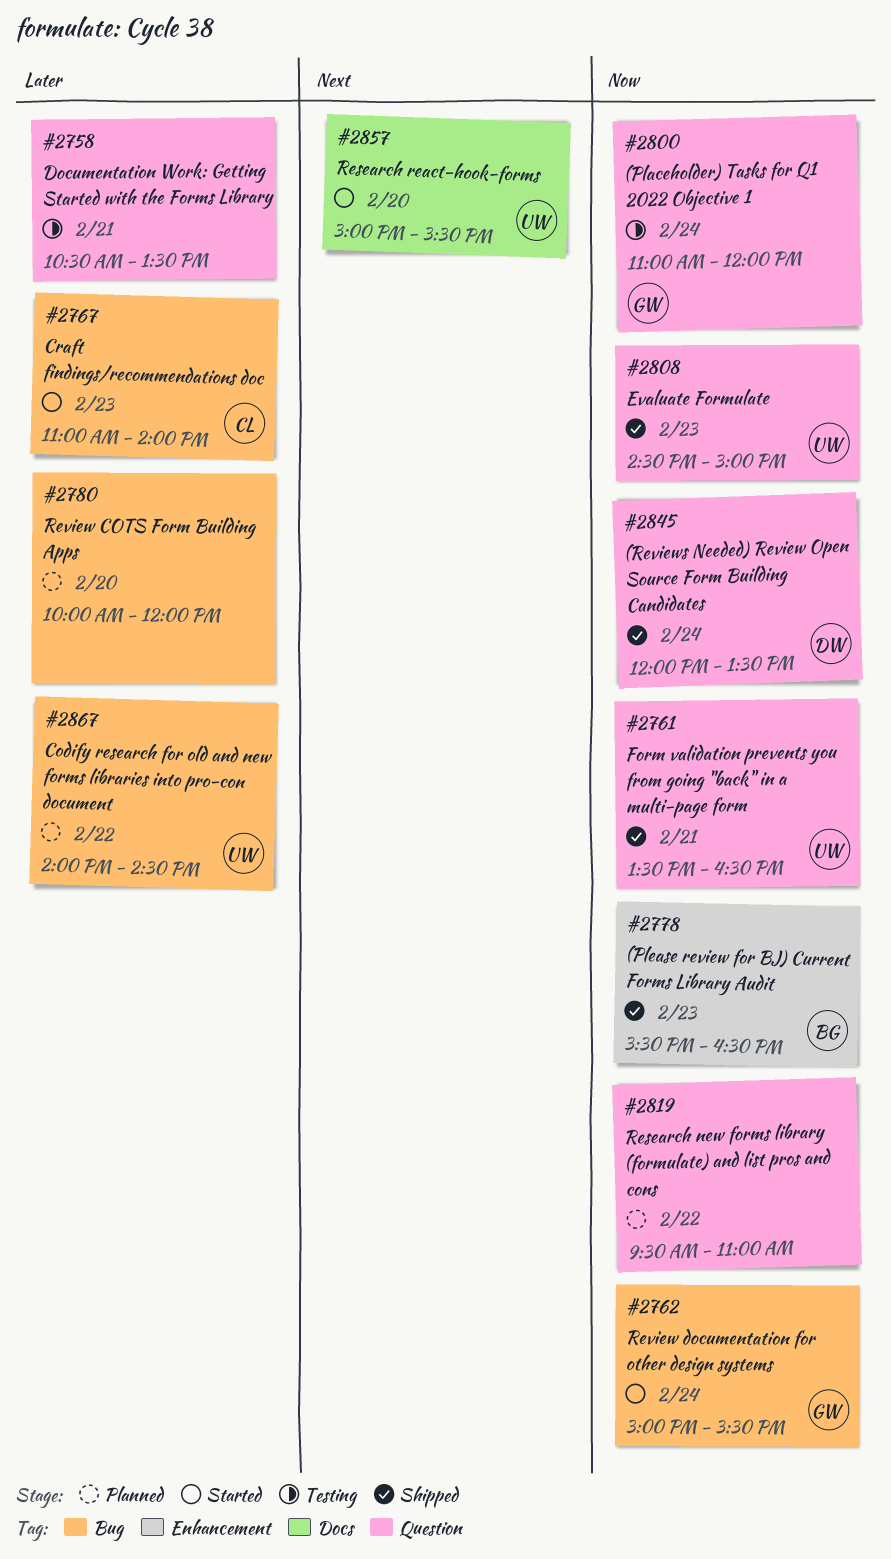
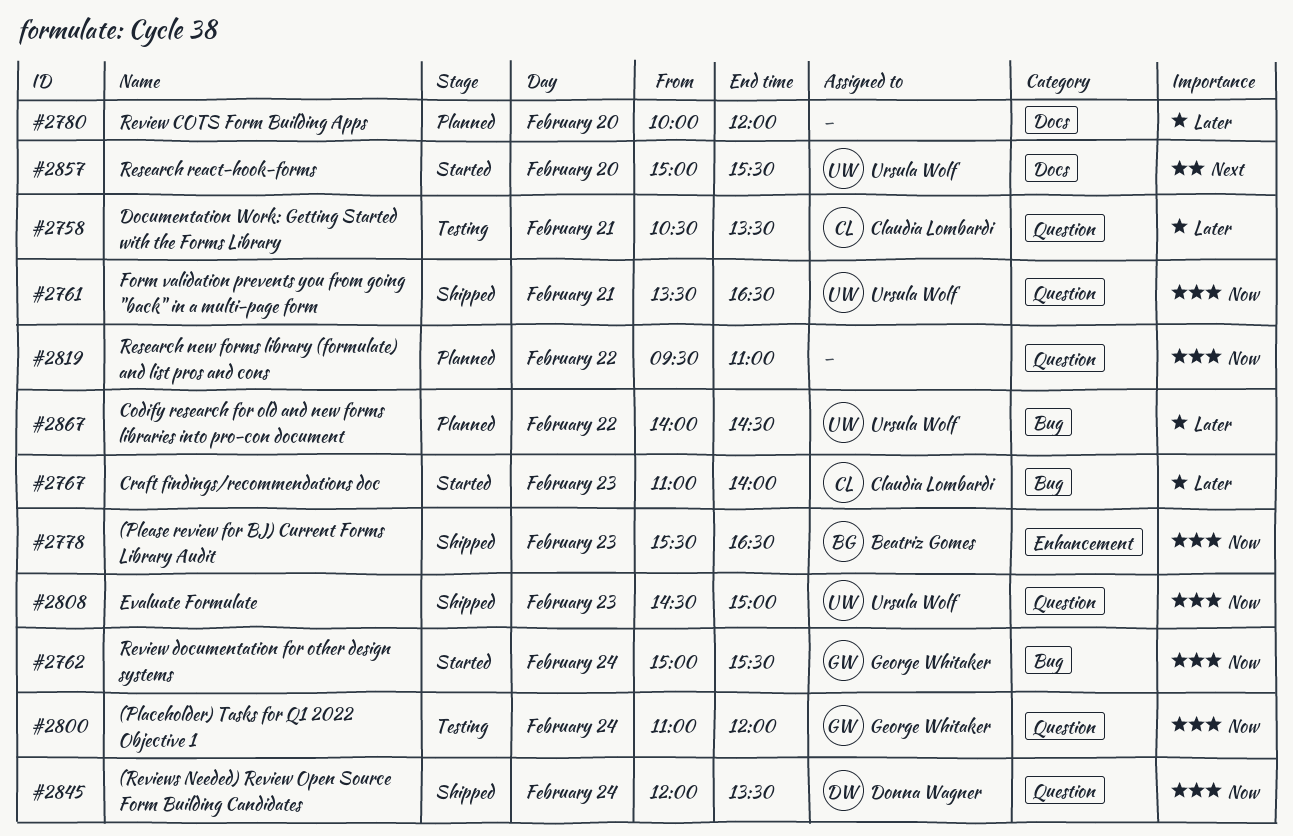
#2758, owner: none -> Claudia Lombardi
#2780, label: Bug -> Docs

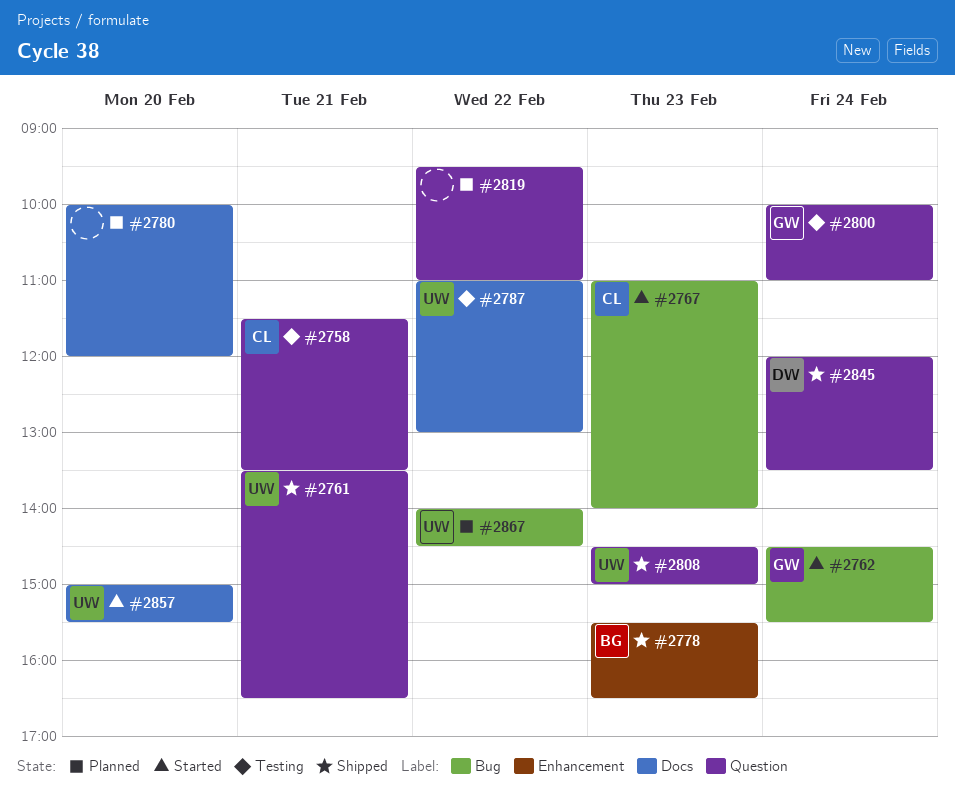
#2758, begins: 10:30 -> 11:30
#2762, begins: 15:00 -> 14:30
#2787: none -> present
#2800, begins: 11:00 -> 10:00
#2800, ends: 12:00 -> 11:00

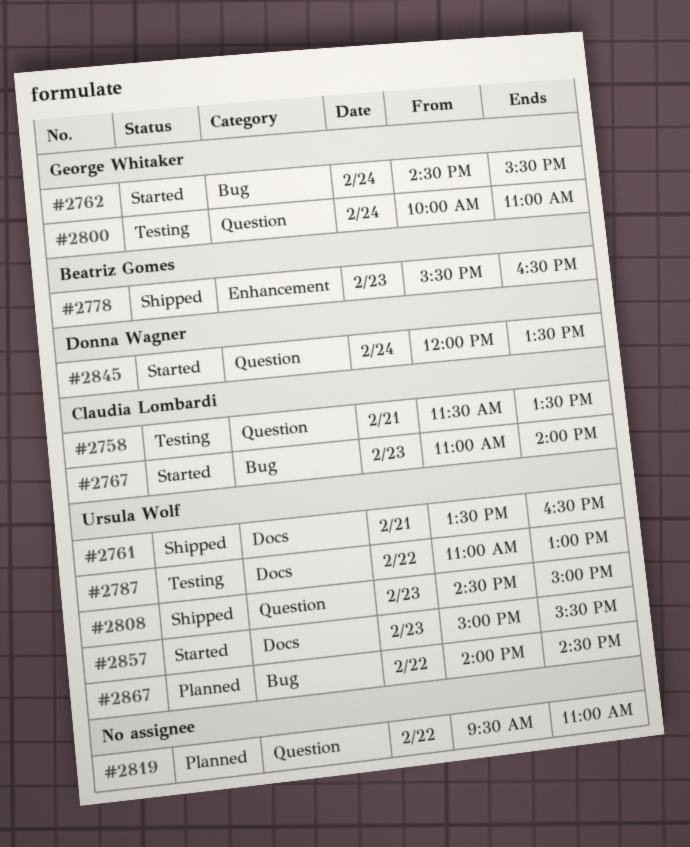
#2761, label: Question -> Docs
#2780: present -> none
#2845, status: Shipped -> Started
#2857, day: Feb 20 -> Feb 23

